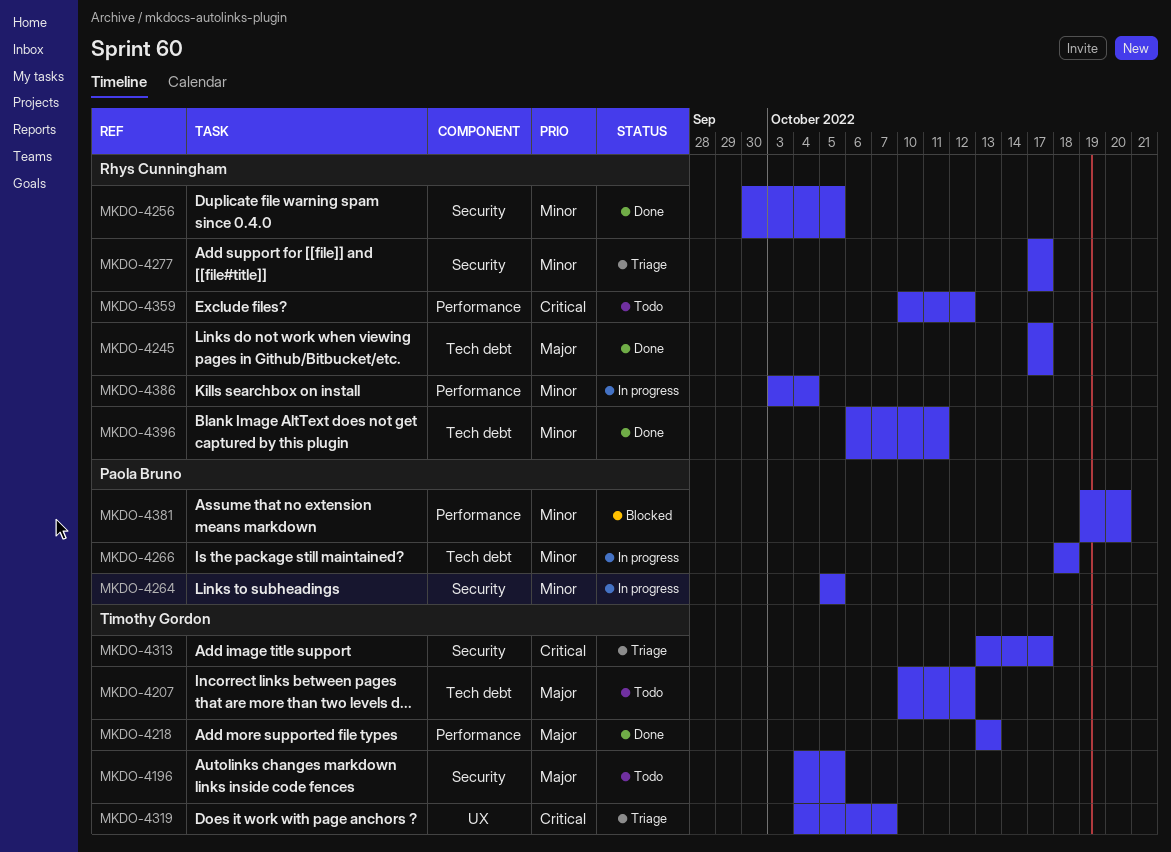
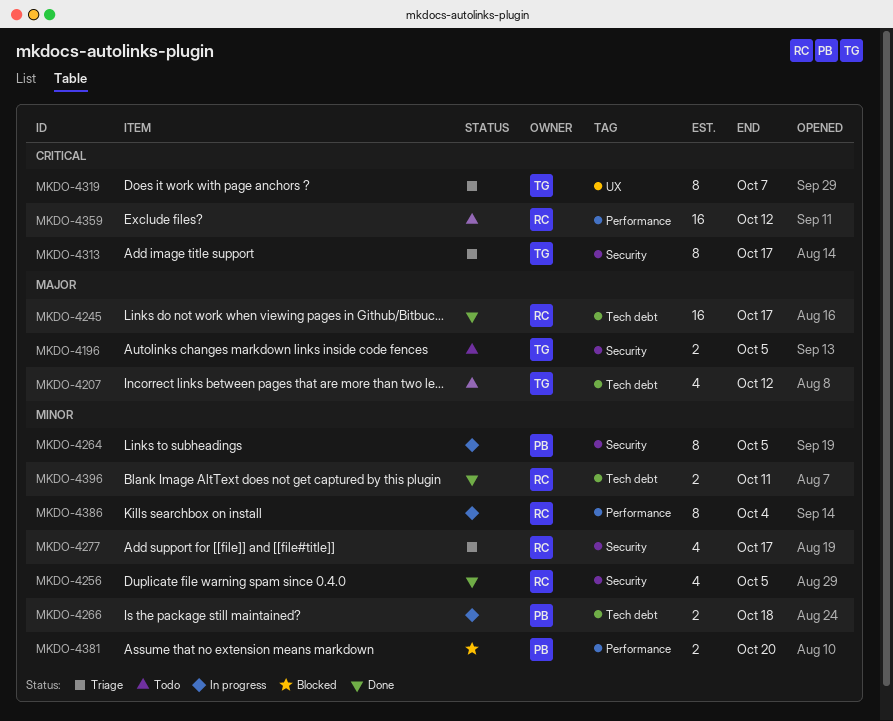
MKDO-4218: present -> none

